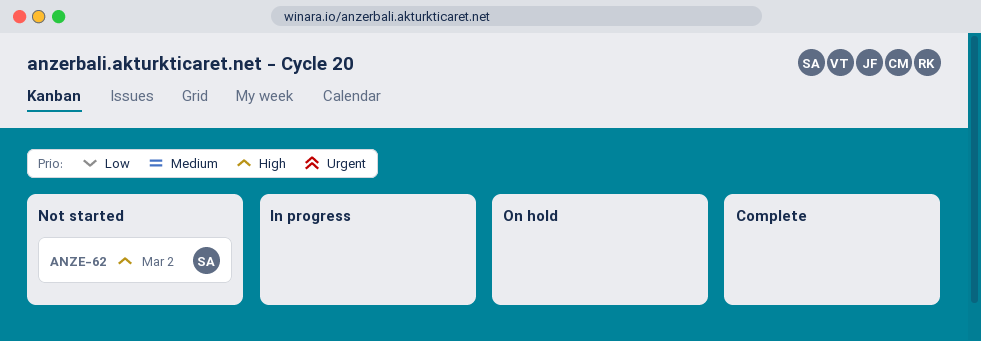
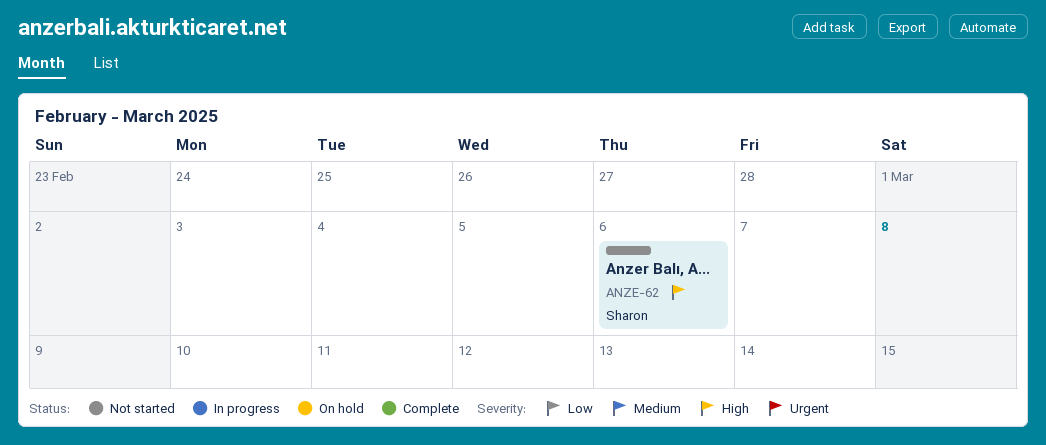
ANZE-62, due: Mar 2 -> Mar 6

